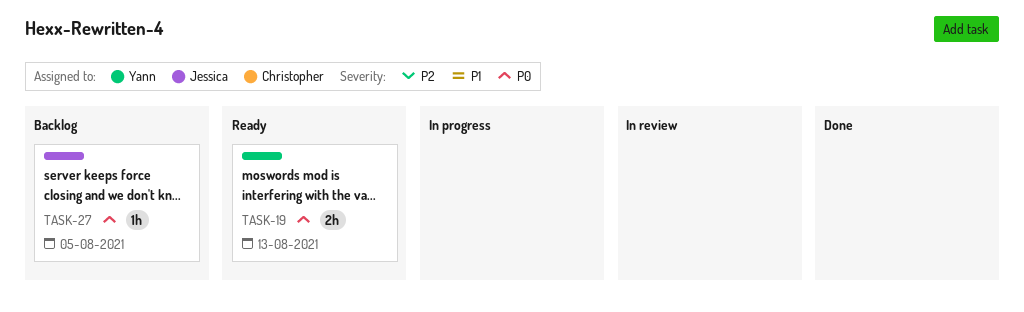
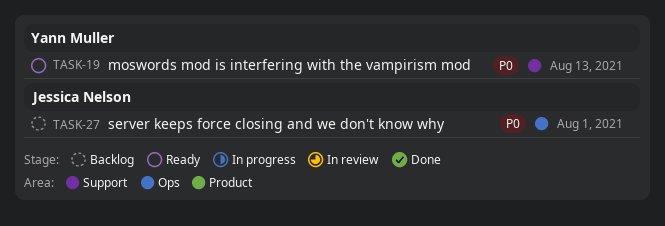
TASK-27, due: Aug 5 -> Aug 1

